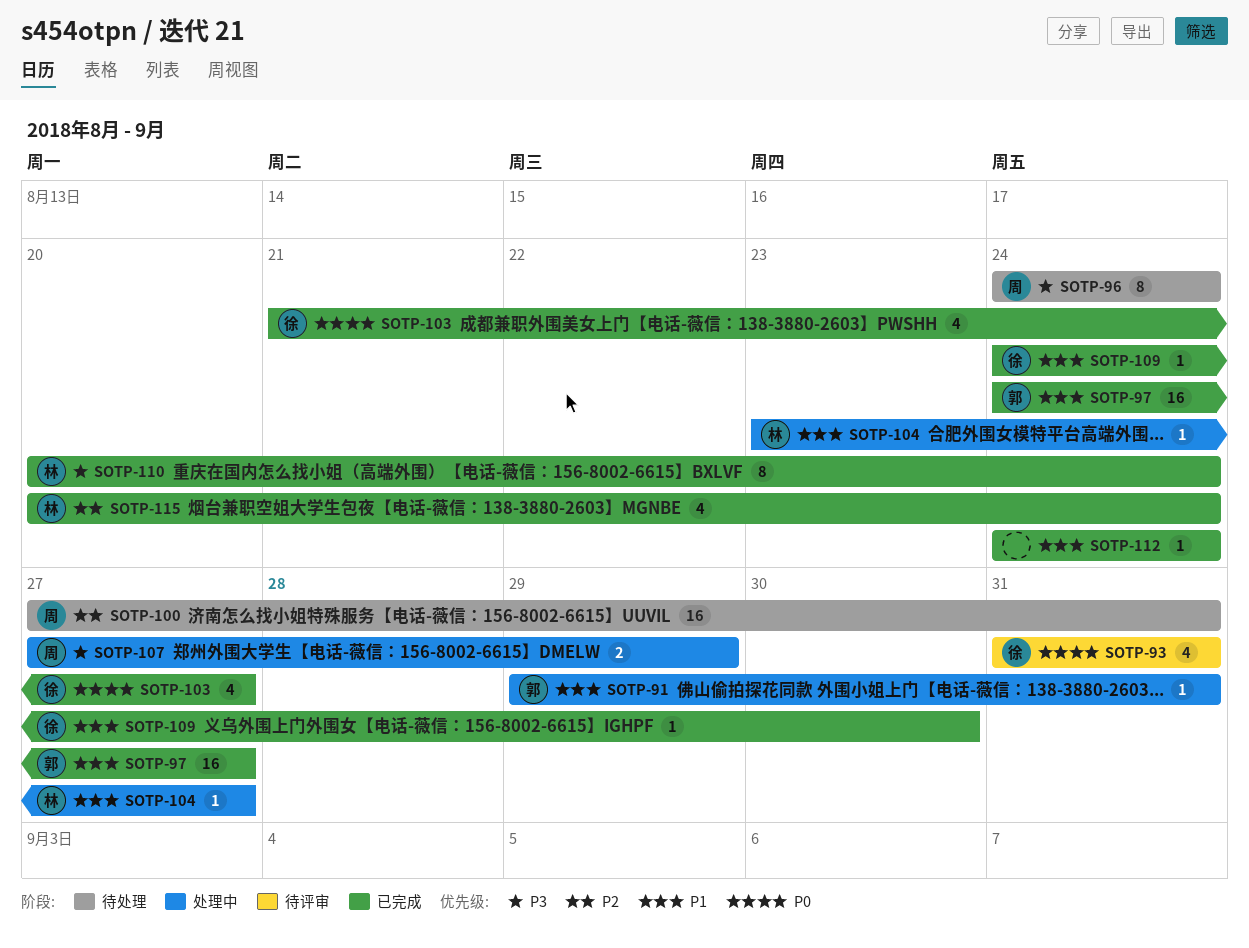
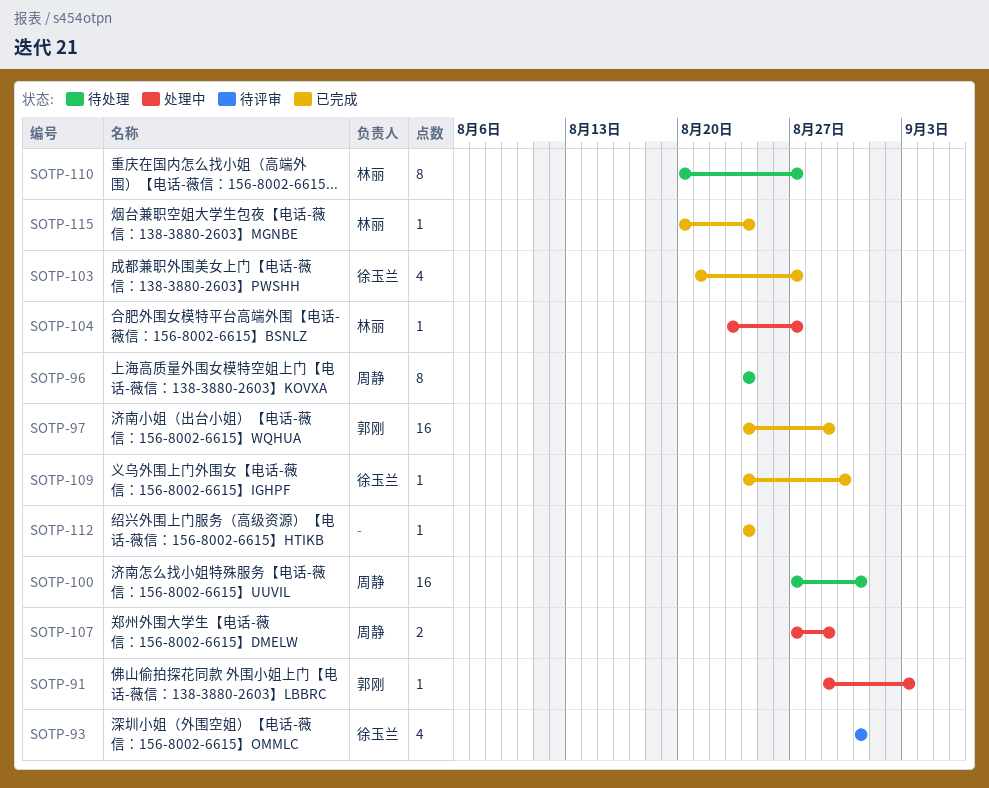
SOTP-91, due: Aug 31 -> Sep 3
SOTP-97, due: Aug 27 -> Aug 29
SOTP-110, status: 已完成 -> 待处理
SOTP-110, due: Aug 24 -> Aug 27
SOTP-115, estimate: 4 -> 1

